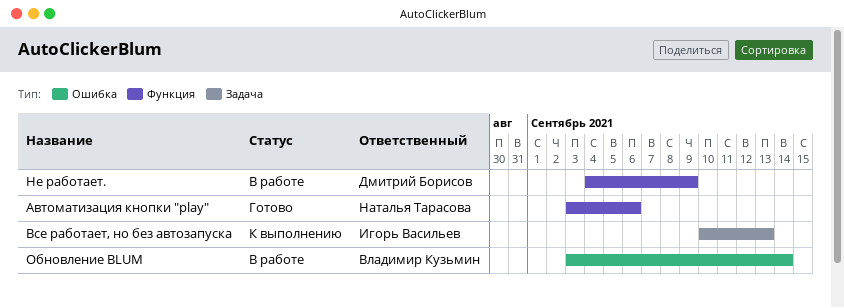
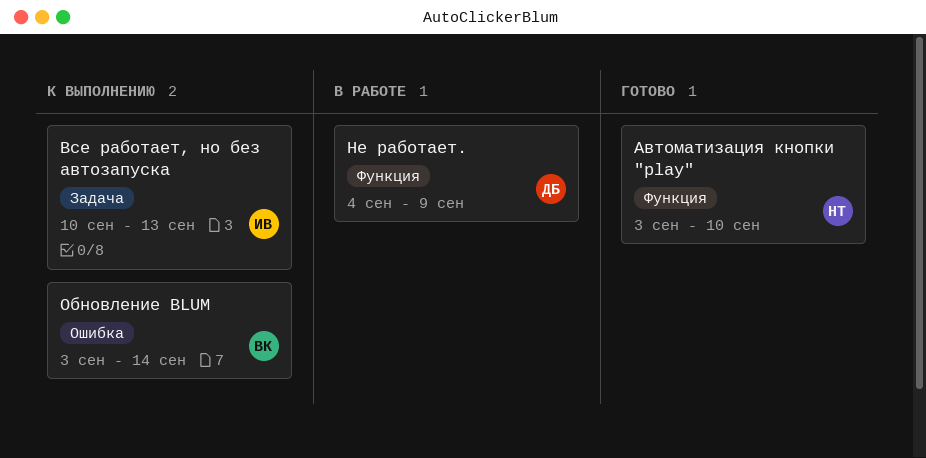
Автоматизация кнопки "play", due: Sep 6 -> Sep 10
Обновление BLUM, status: В работе -> К выполнению

